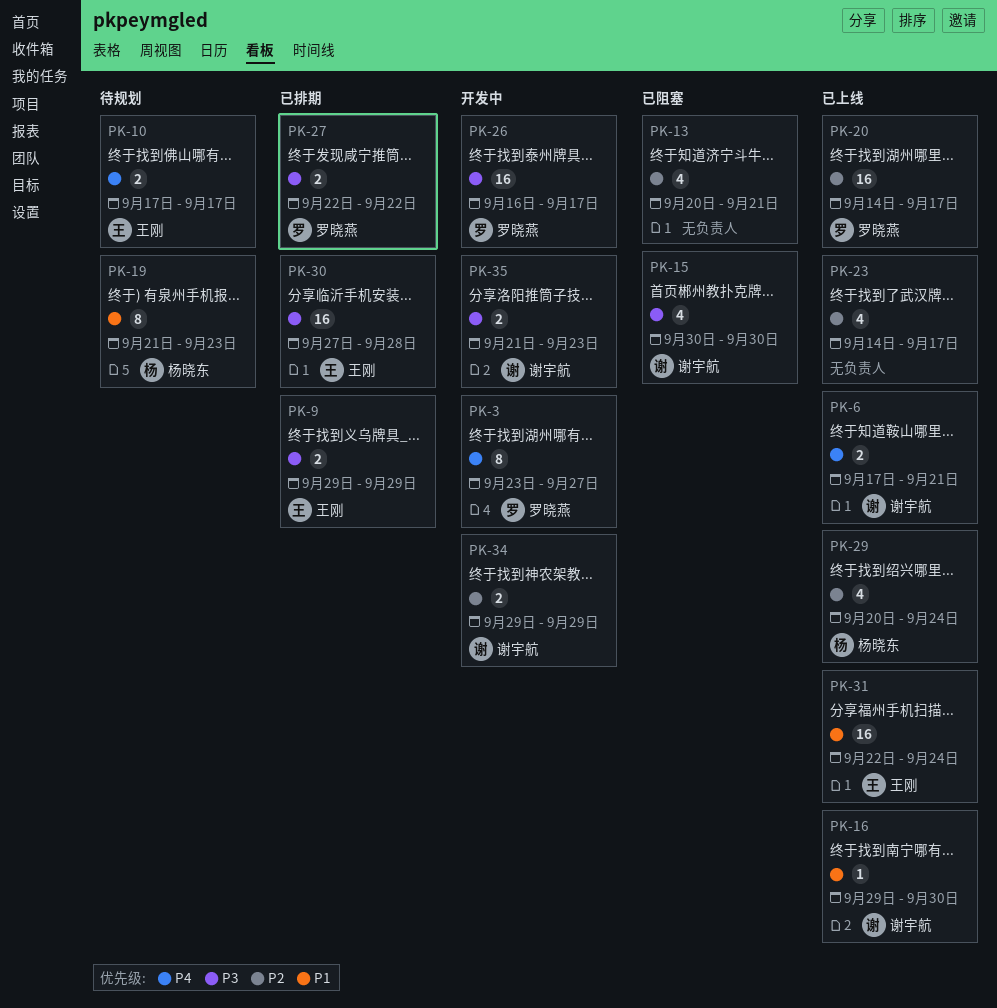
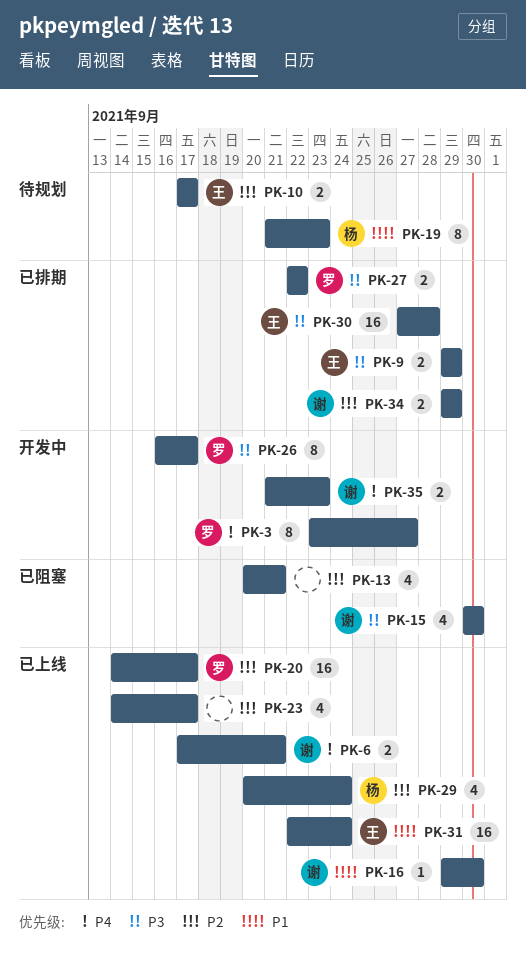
PK-10, priority: P4 -> P2
PK-26, estimate: 16 -> 8
PK-34, status: 开发中 -> 已排期
PK-35, priority: P3 -> P4

